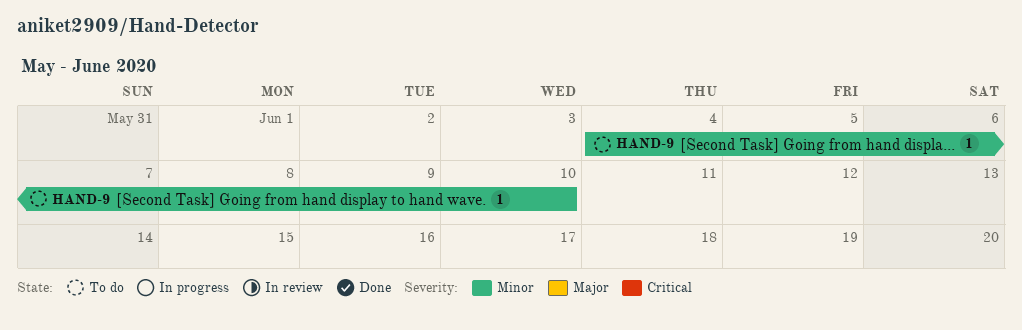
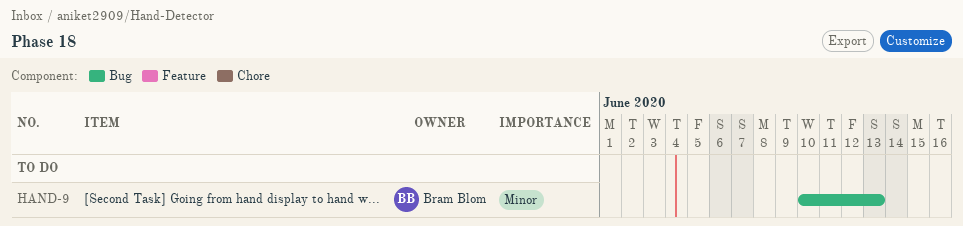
HAND-9, start: Jun 4 -> Jun 10
HAND-9, due: Jun 10 -> Jun 13

